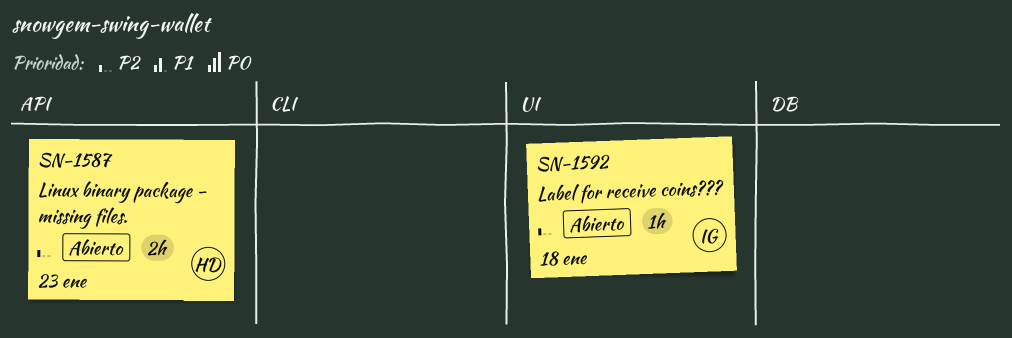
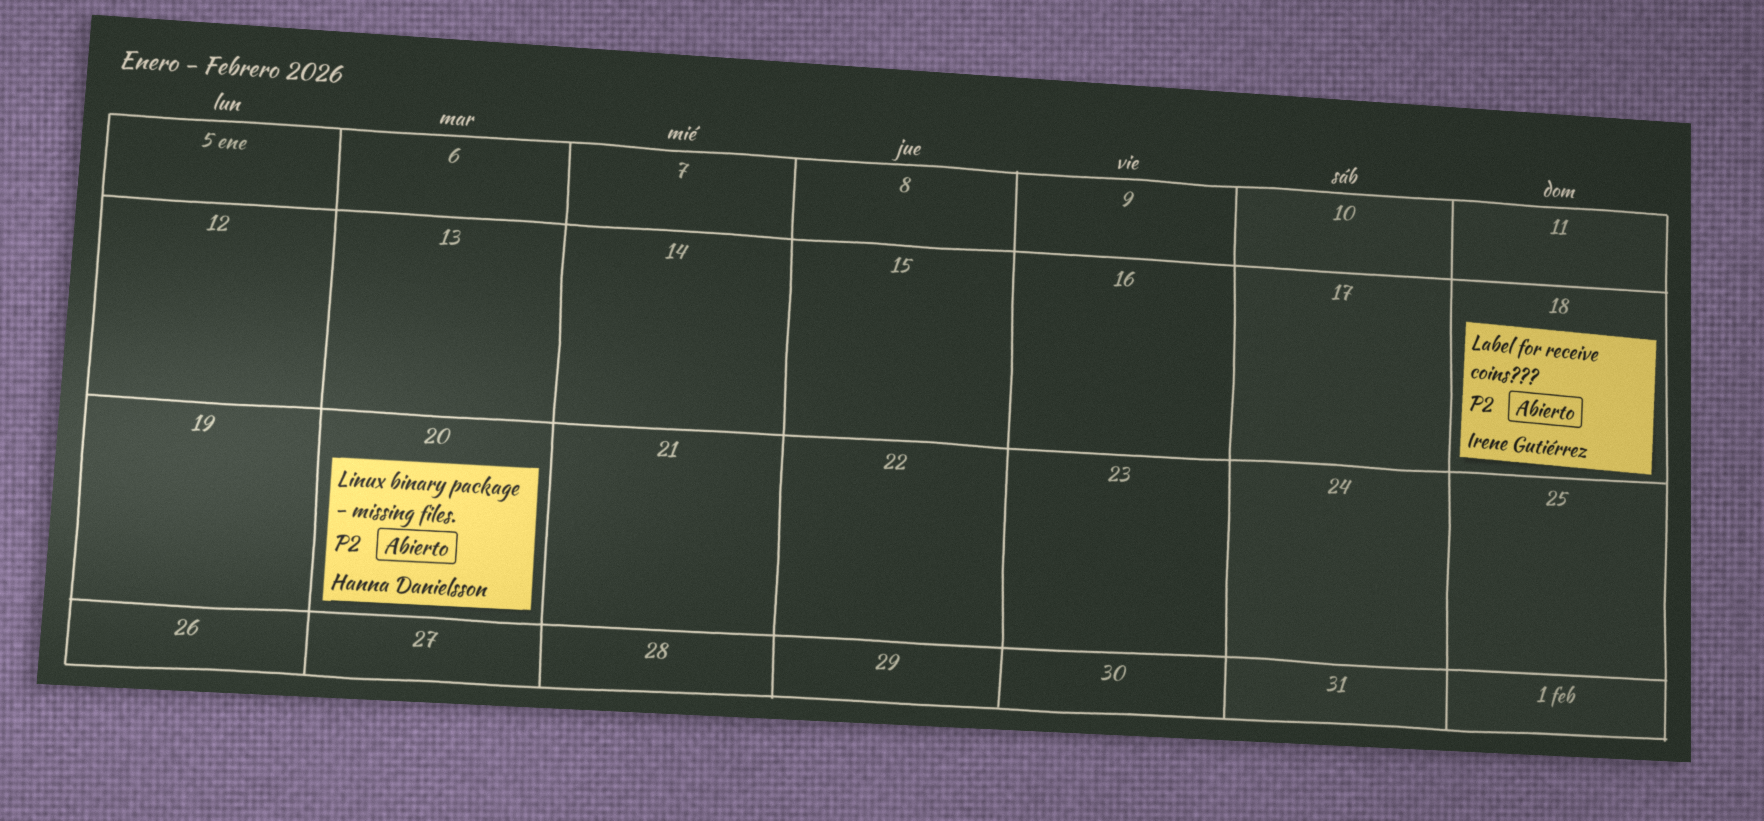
Linux binary package - missing files., due: Jan 23 -> Jan 20

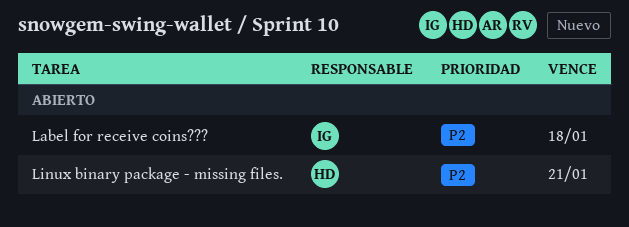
Linux binary package - missing files., due: Jan 20 -> Jan 21

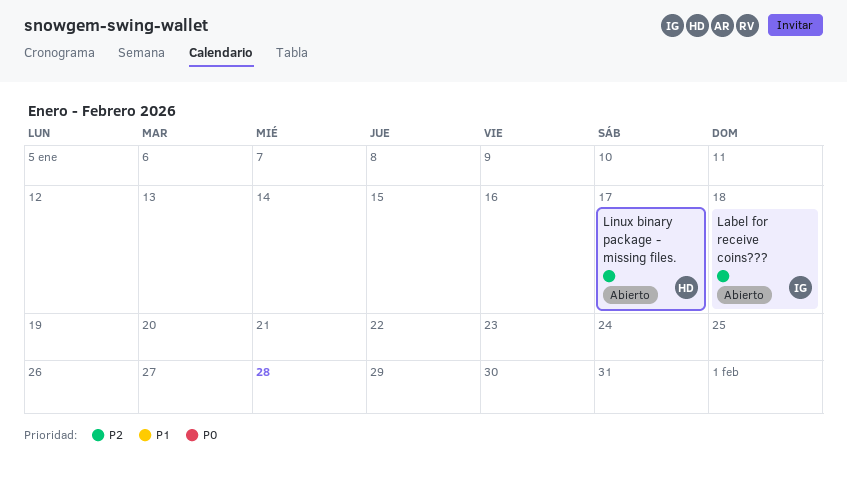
Linux binary package - missing files., due: Jan 21 -> Jan 17

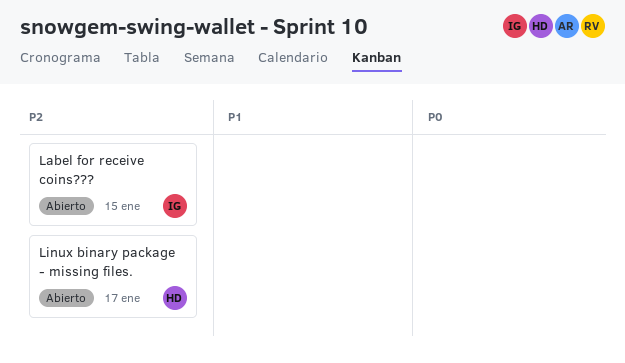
Label for receive coins???, due: Jan 18 -> Jan 15

